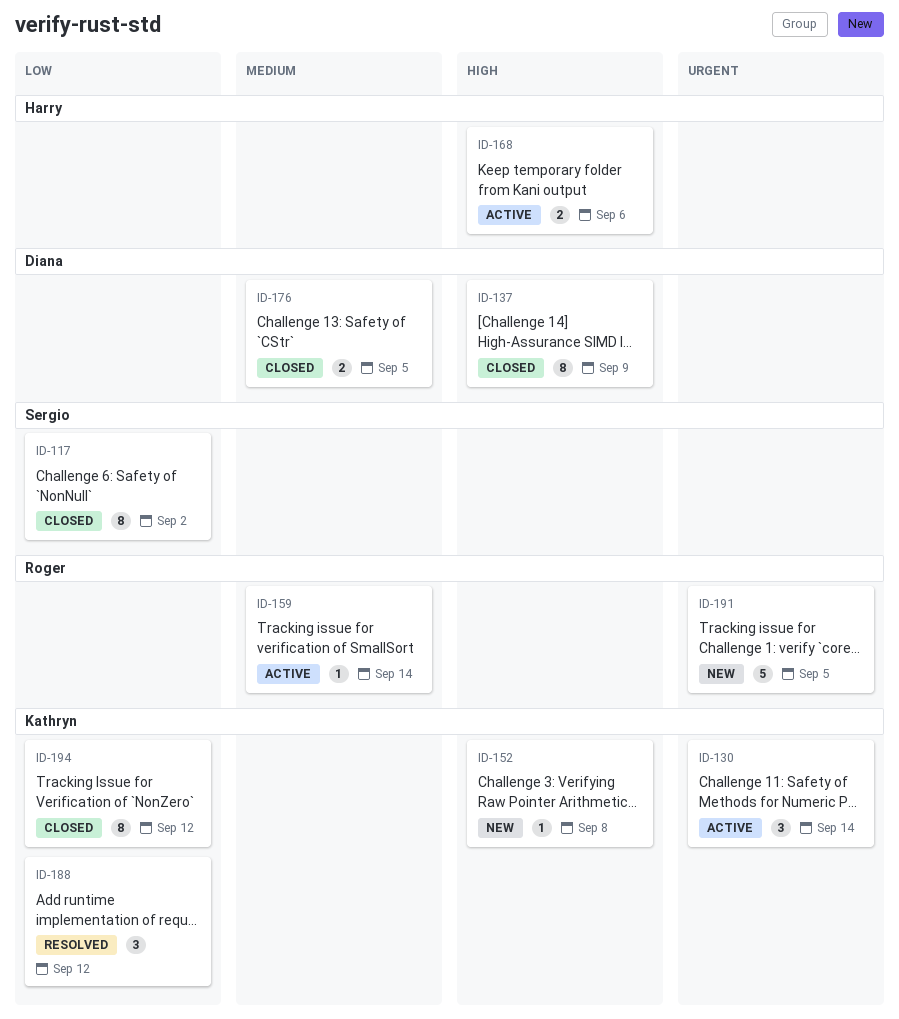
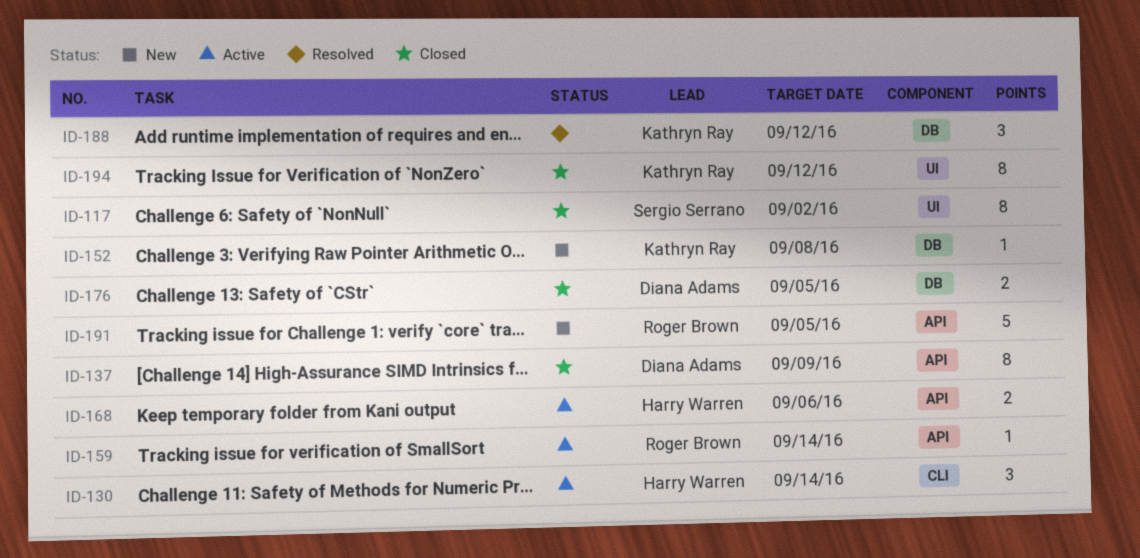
ID-130, owner: Kathryn Ray -> Harry Warren

